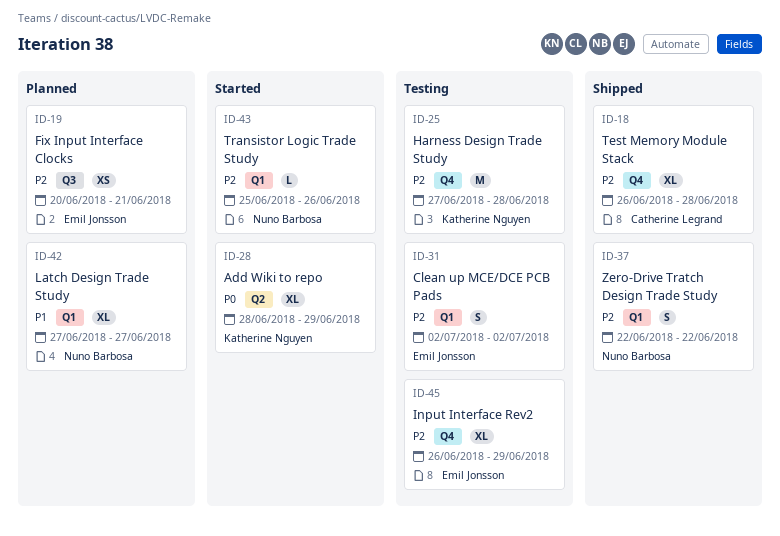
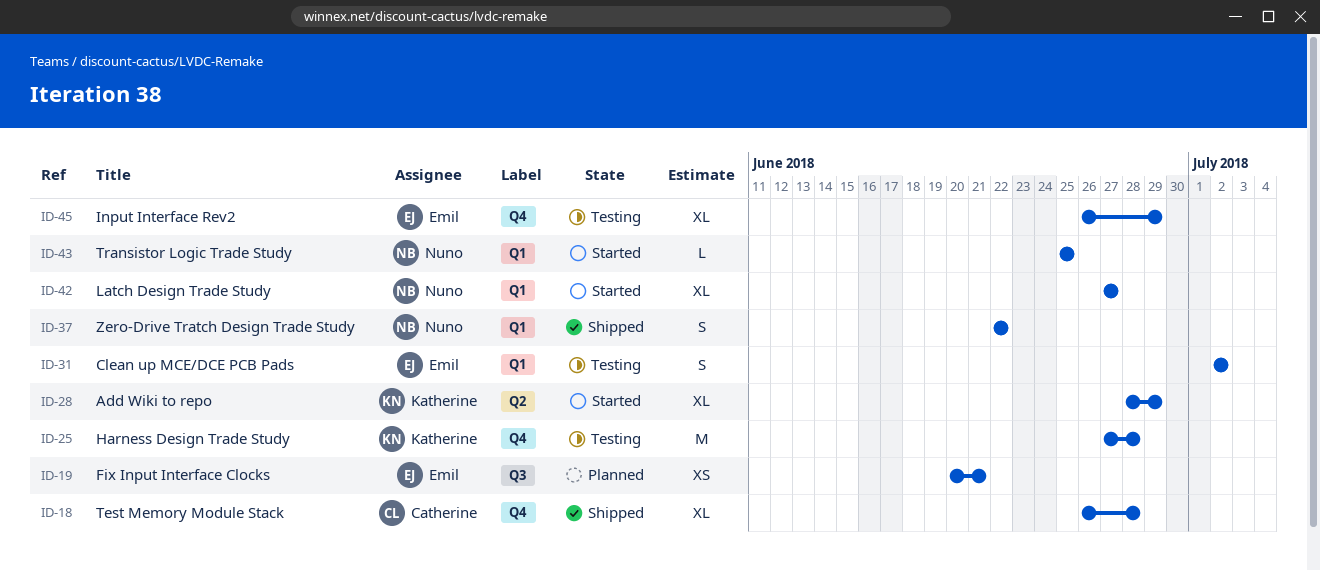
ID-42, status: Planned -> Started
ID-43, due: Jun 26 -> Jun 25

